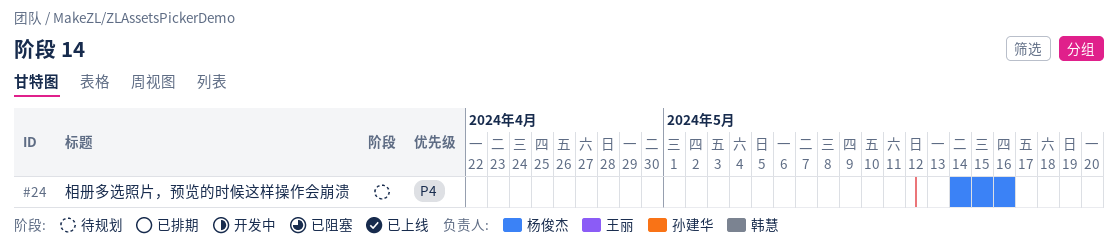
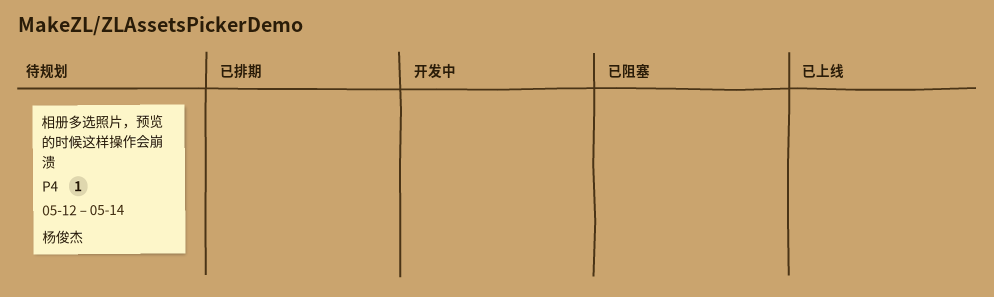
相册多选照片，预览的时候这样操作会崩溃, start: May 14 -> May 12
相册多选照片，预览的时候这样操作会崩溃, due: May 16 -> May 14

